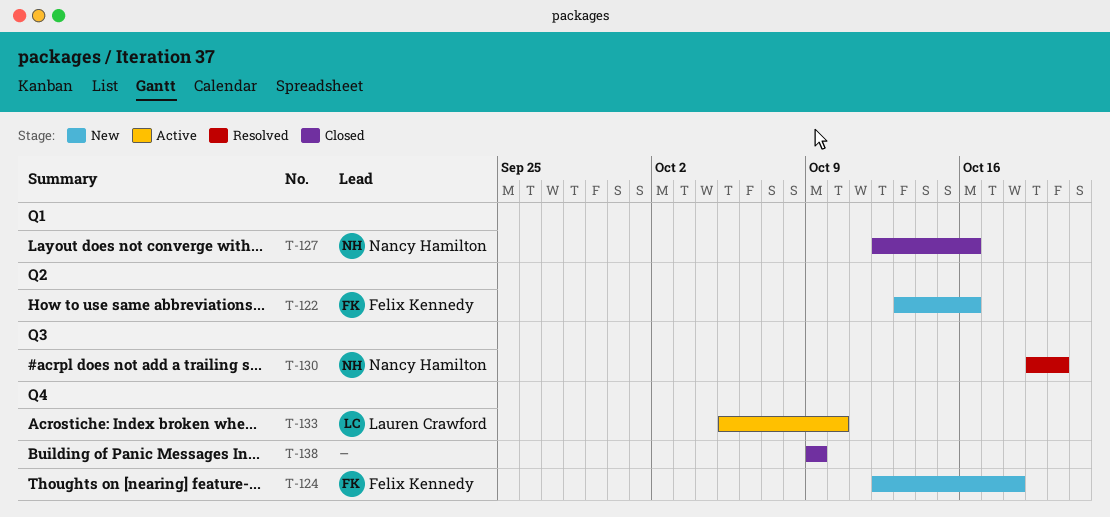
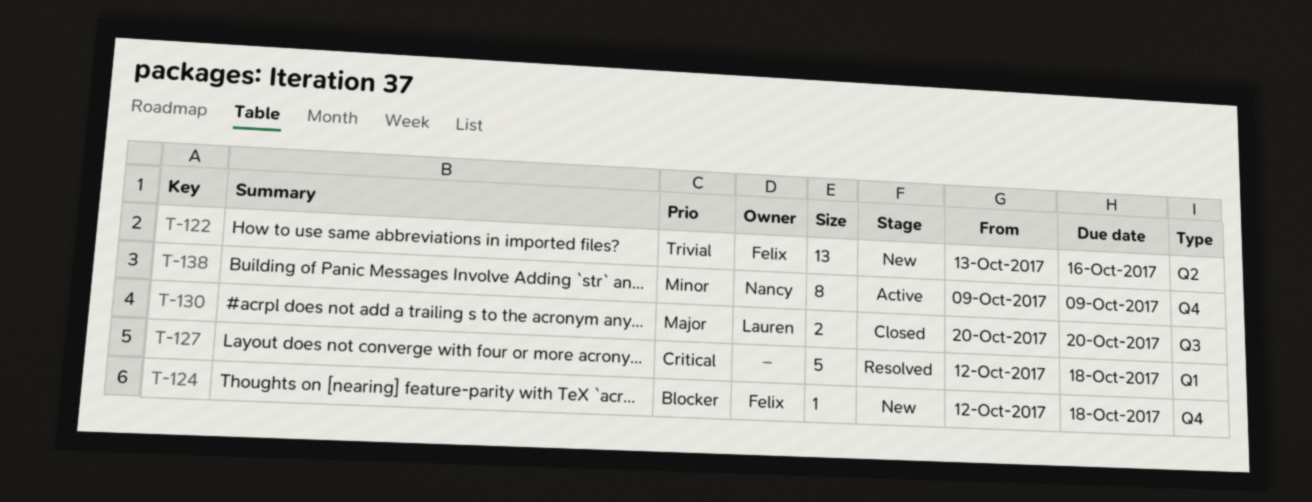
T-127, status: Closed -> Resolved
T-127, owner: Nancy Hamilton -> none
T-127, due: Oct 16 -> Oct 18
T-130, status: Resolved -> Closed
T-130, owner: Nancy Hamilton -> Lauren Crawford
T-130, start: Oct 19 -> Oct 20
T-133: present -> none
T-138, status: Closed -> Active
T-138, owner: none -> Nancy Hamilton

